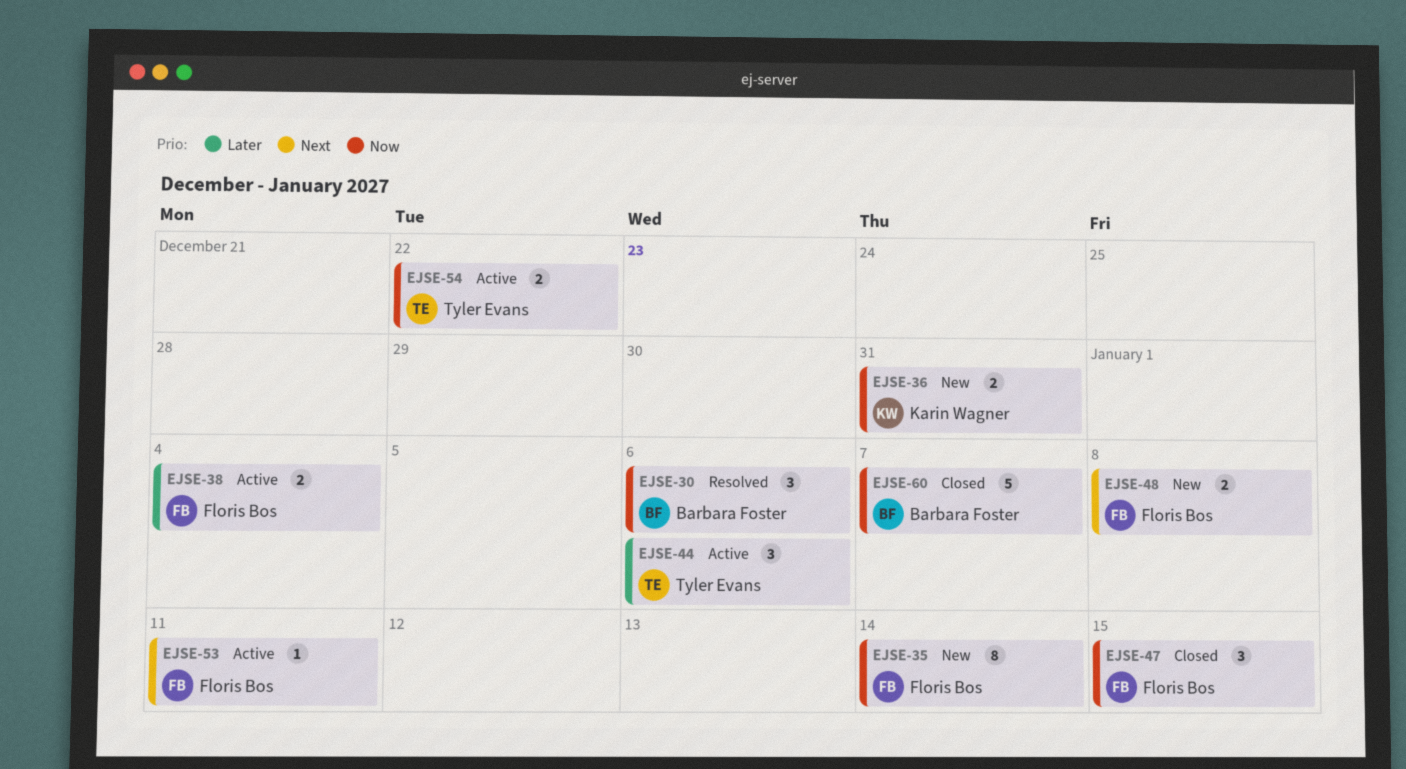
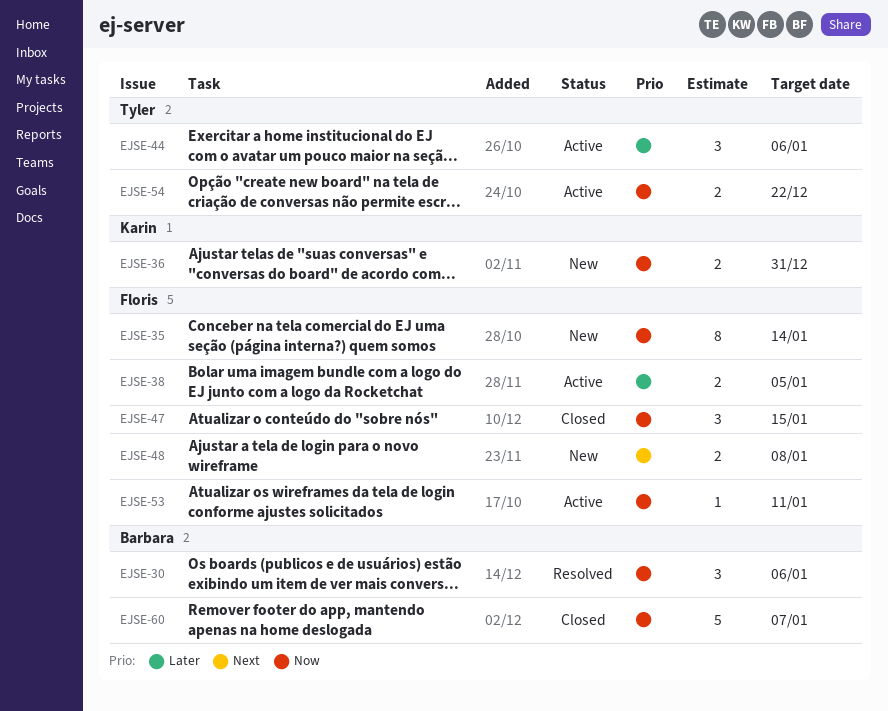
EJSE-38, due: Jan 4 -> Jan 5
EJSE-53, priority: Next -> Now

